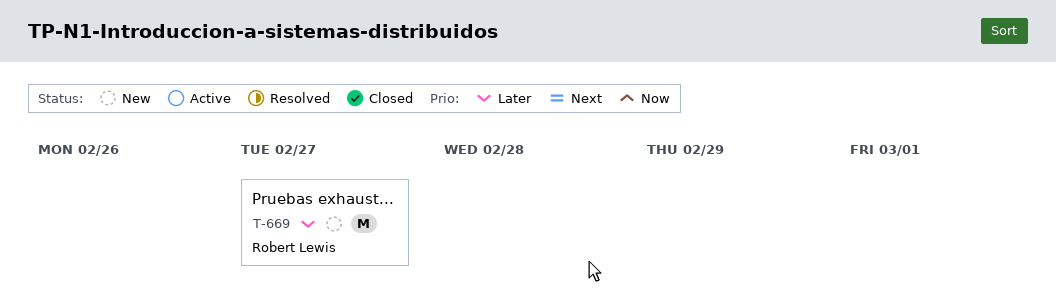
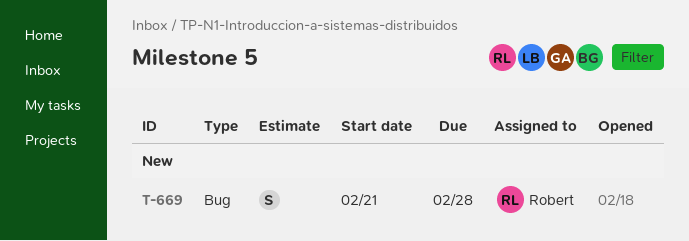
T-669, estimate: M -> S
T-669, due: Feb 27 -> Feb 28

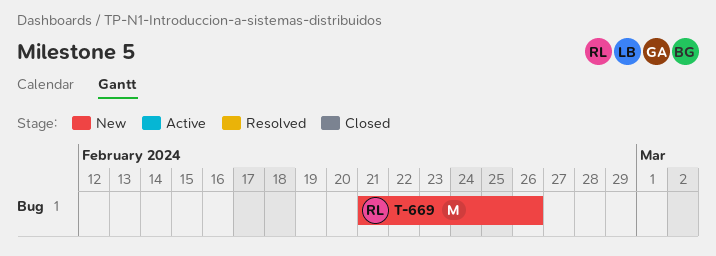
T-669, estimate: S -> M
T-669, due: Feb 28 -> Feb 26

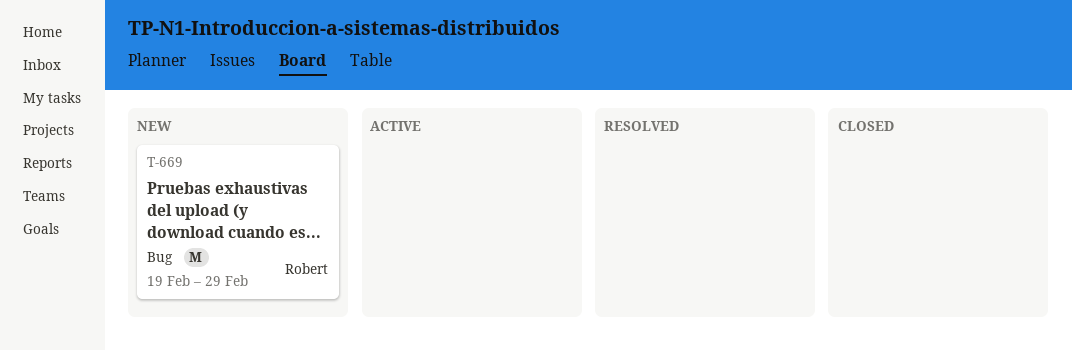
T-669, start: Feb 21 -> Feb 19
T-669, due: Feb 26 -> Feb 29

